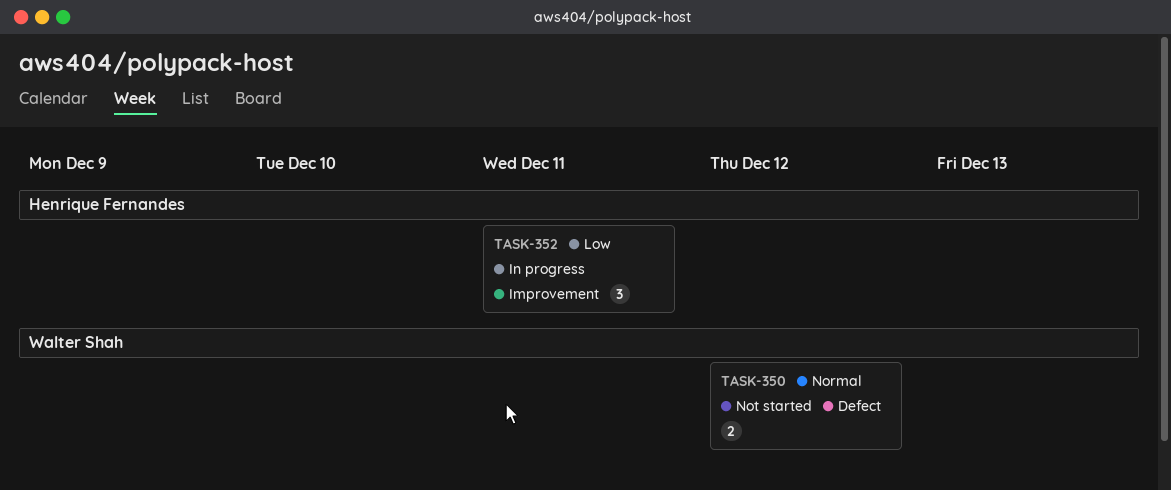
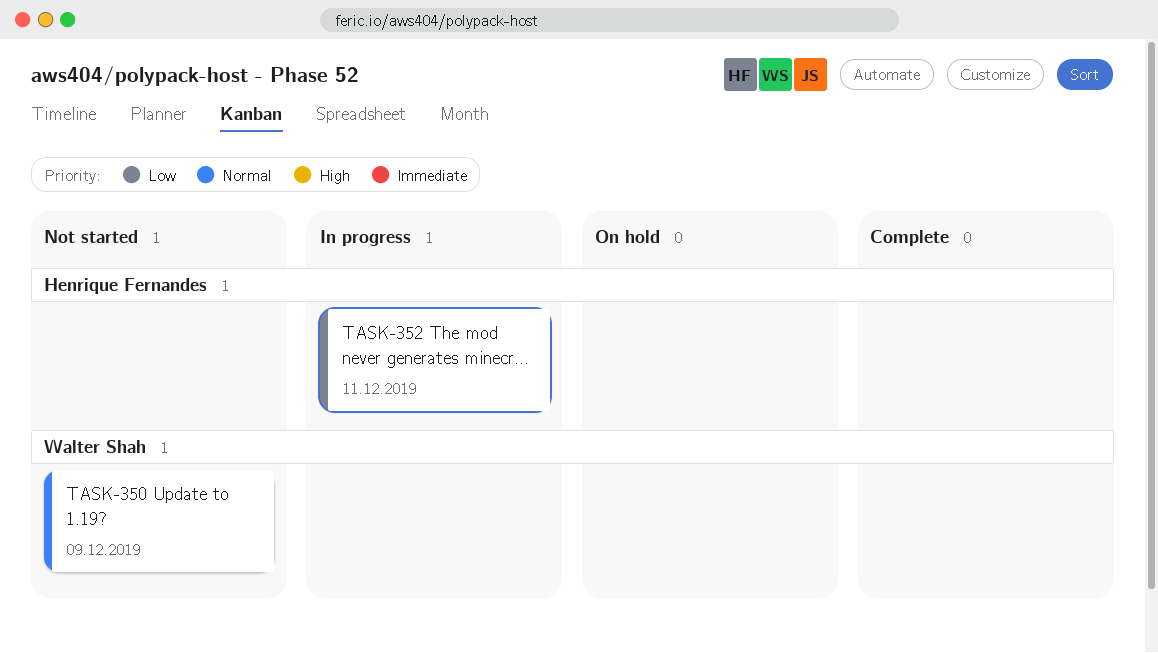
TASK-350, due: Dec 12 -> Dec 9

